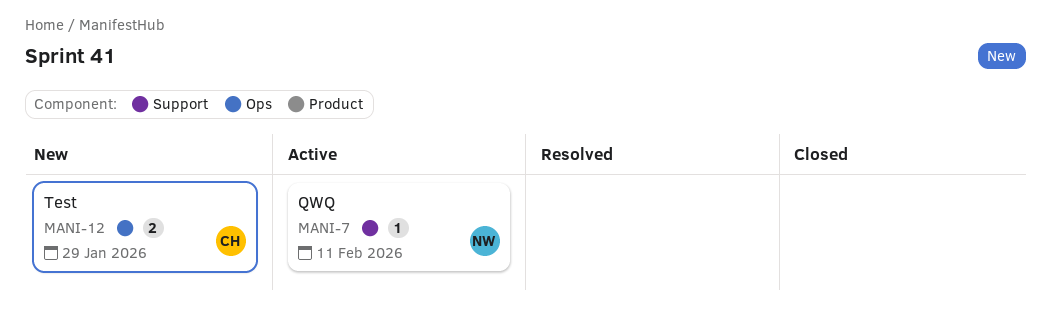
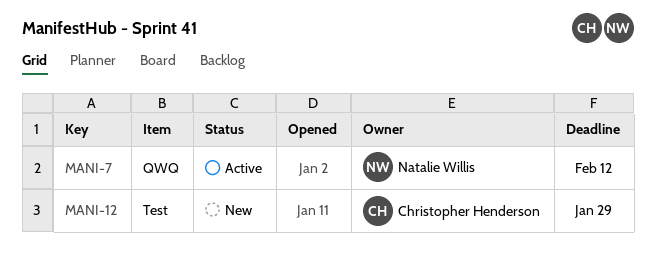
MANI-7, due: Feb 11 -> Feb 12

